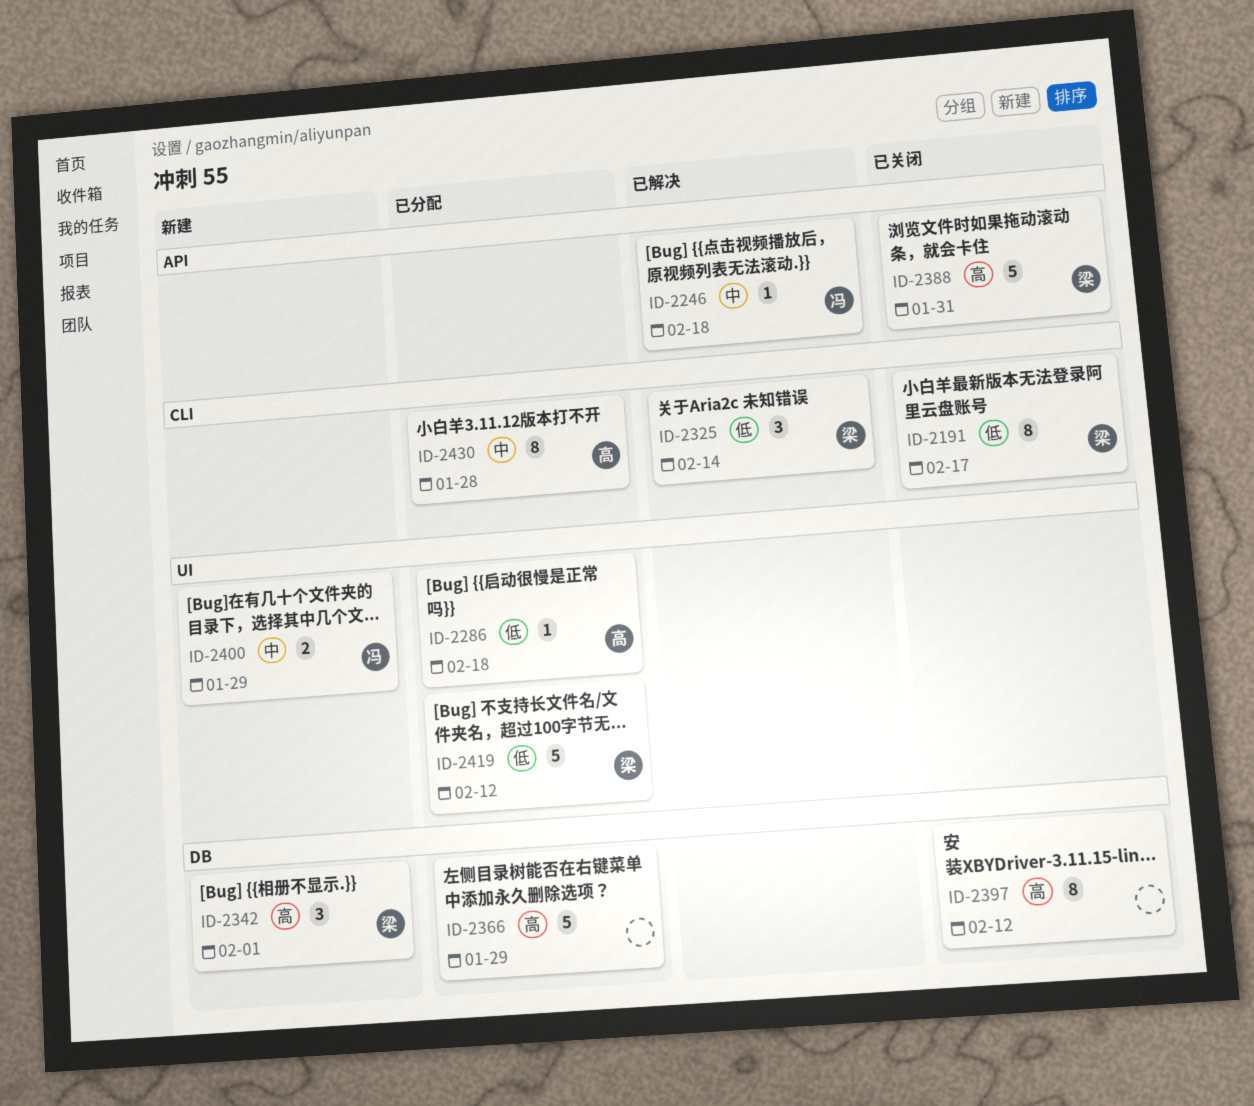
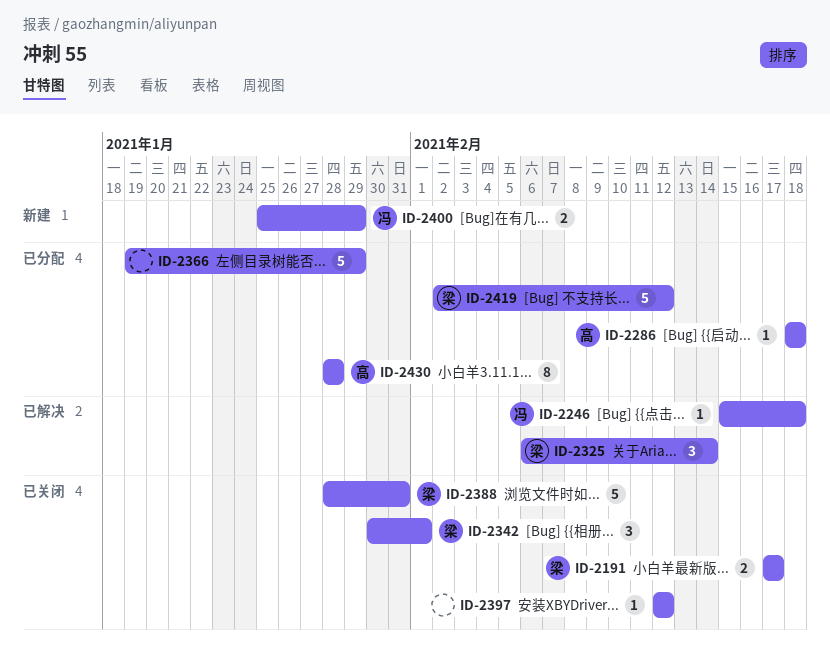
ID-2191, estimate: 8 -> 2
ID-2342, status: 新建 -> 已关闭
ID-2397, estimate: 8 -> 1

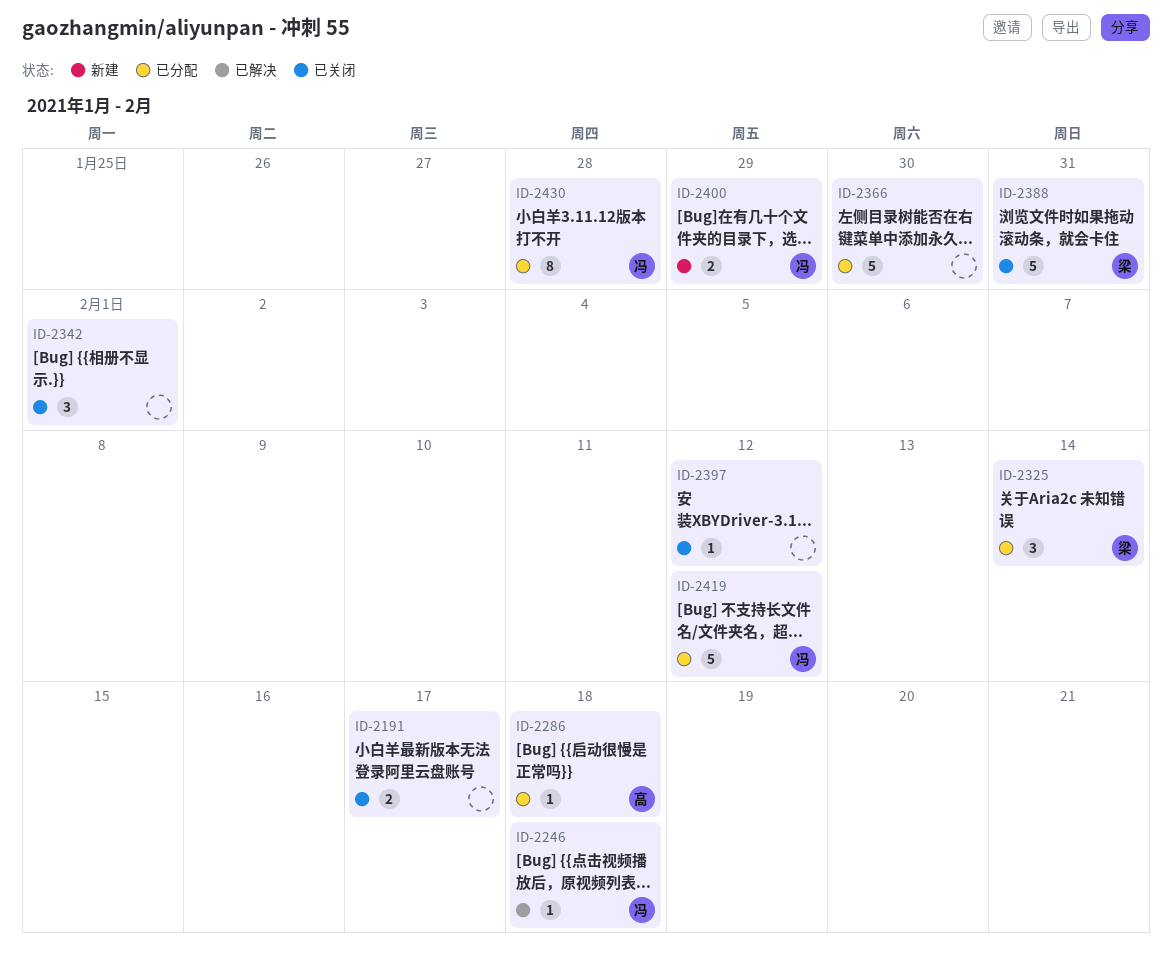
ID-2191, owner: 梁 -> none
ID-2325, status: 已解决 -> 已分配
ID-2342, owner: 梁 -> none
ID-2366, due: Jan 29 -> Jan 30
ID-2419, owner: 梁 -> 冯
ID-2430, owner: 高 -> 冯

